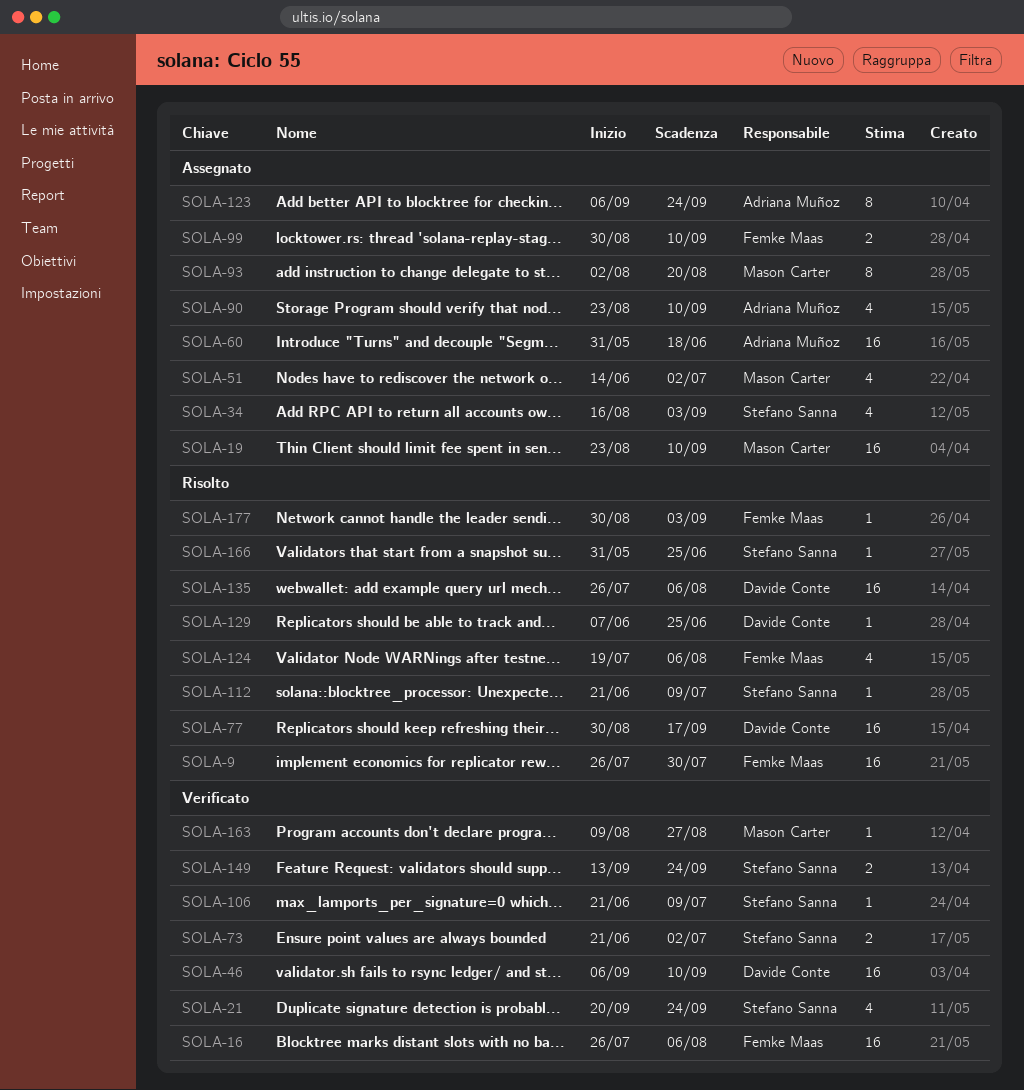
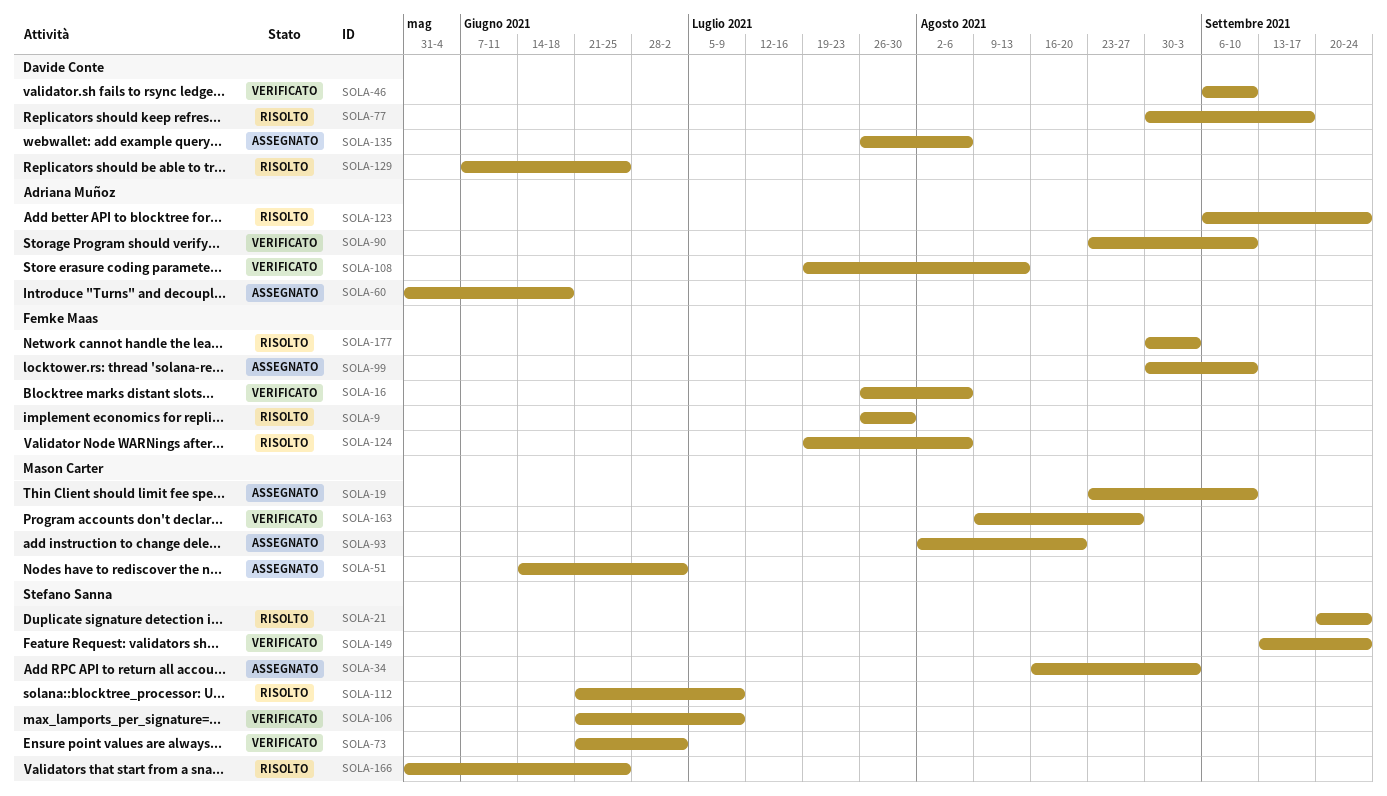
SOLA-21, status: Verificato -> Risolto
SOLA-90, status: Assegnato -> Verificato
SOLA-108: none -> present
SOLA-123, status: Assegnato -> Risolto
SOLA-135, status: Risolto -> Assegnato

